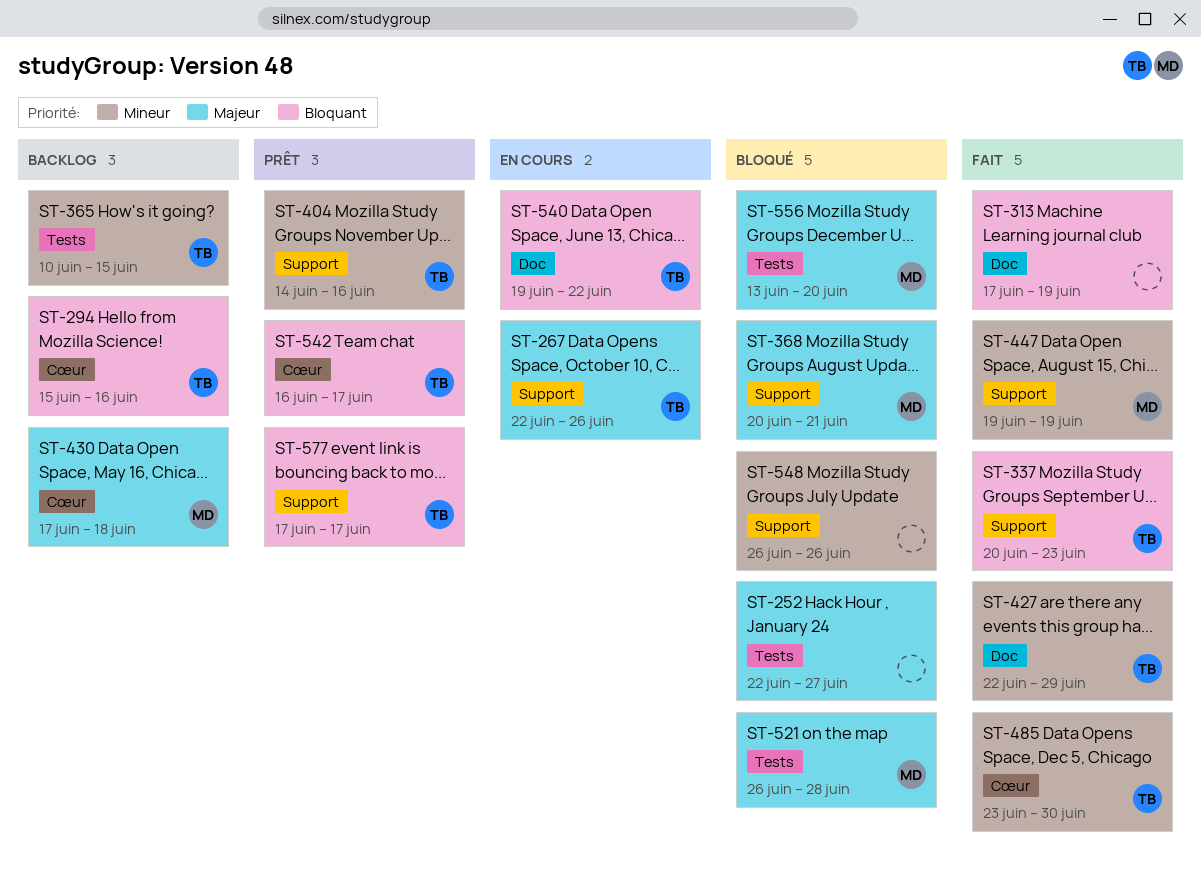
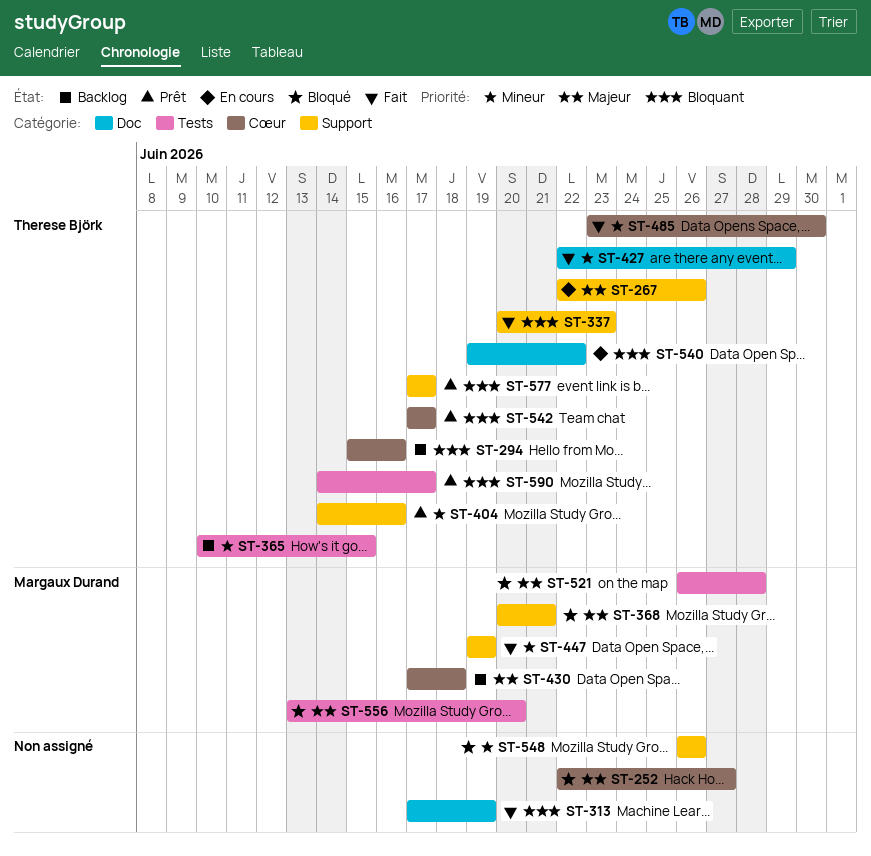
ST-252, label: Tests -> Cœur
ST-542, start: Jun 16 -> Jun 17
ST-590: none -> present

